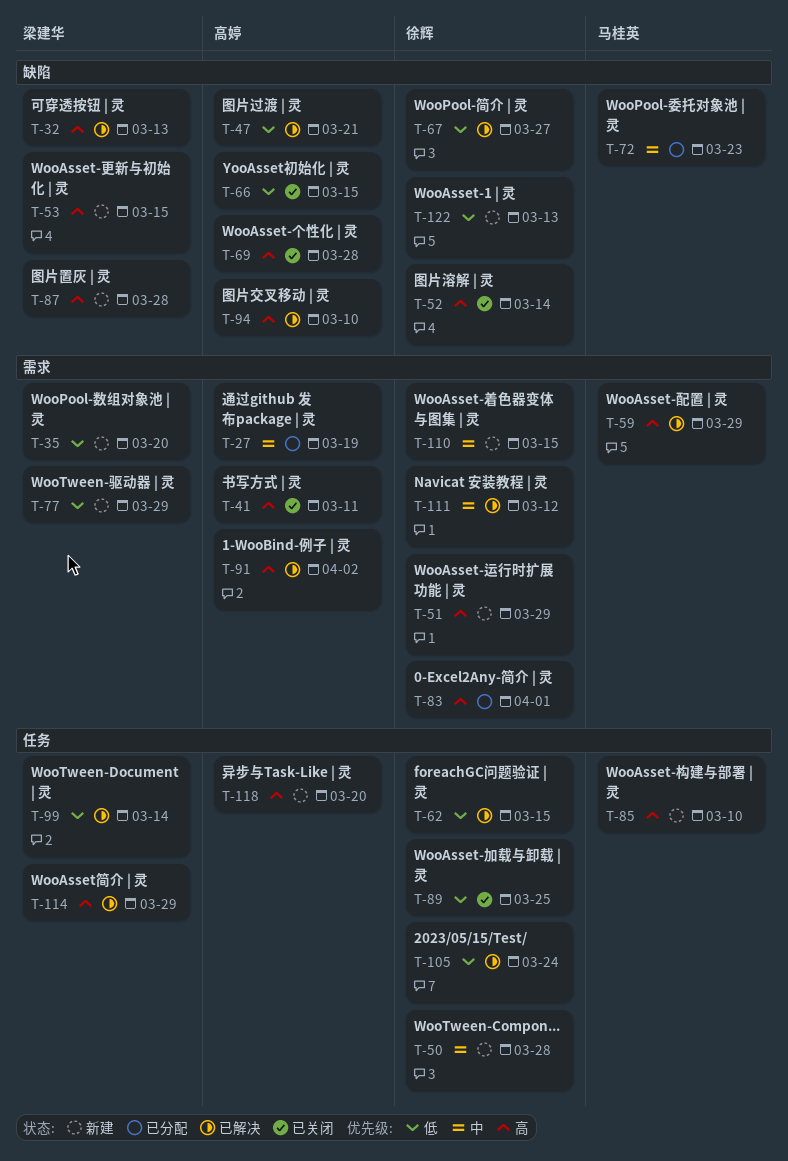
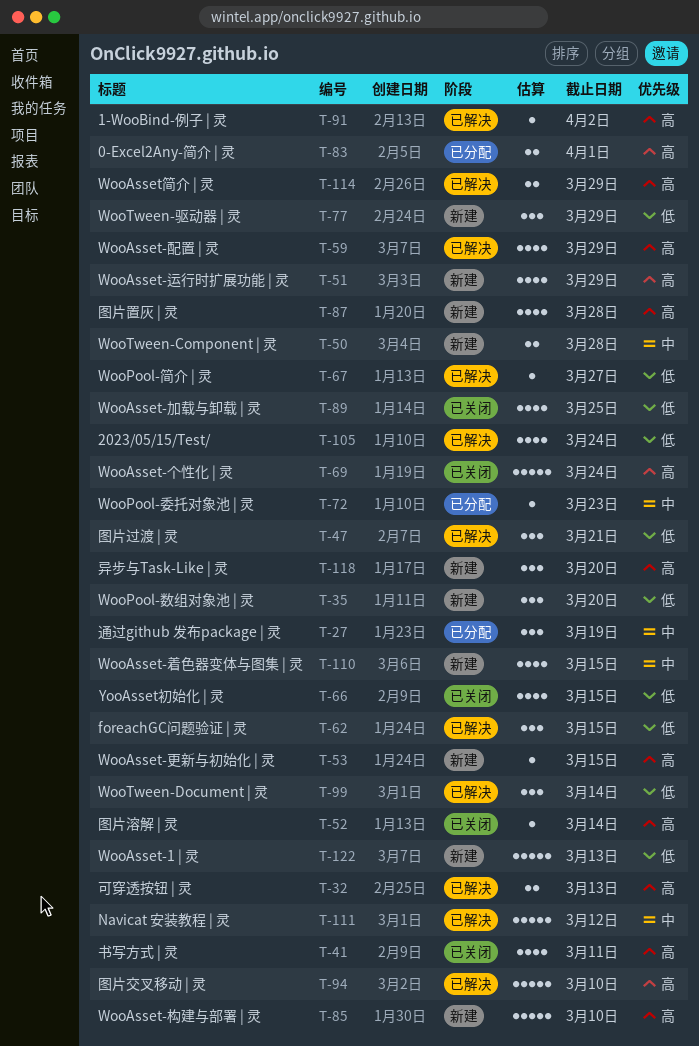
T-69, due: Mar 28 -> Mar 24

